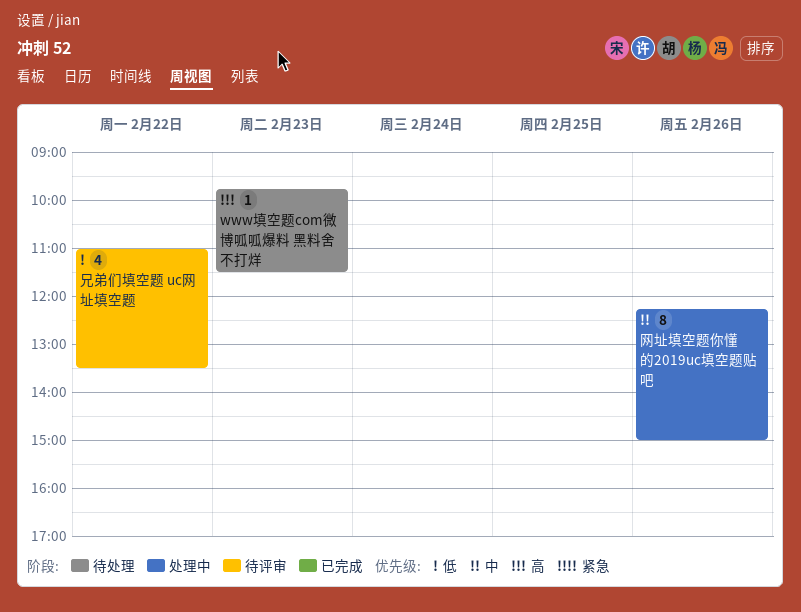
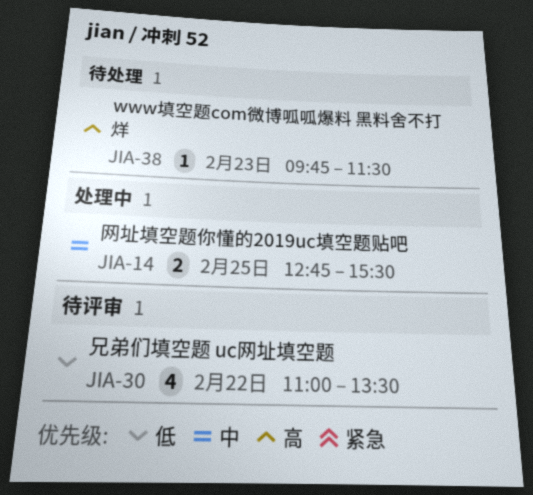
网址填空题你懂的2019uc填空题贴吧, estimate: 8 -> 2
网址填空题你懂的2019uc填空题贴吧, day: Feb 26 -> Feb 25
网址填空题你懂的2019uc填空题贴吧, begins: 12:15 -> 12:45
网址填空题你懂的2019uc填空题贴吧, ends: 15:00 -> 15:30

